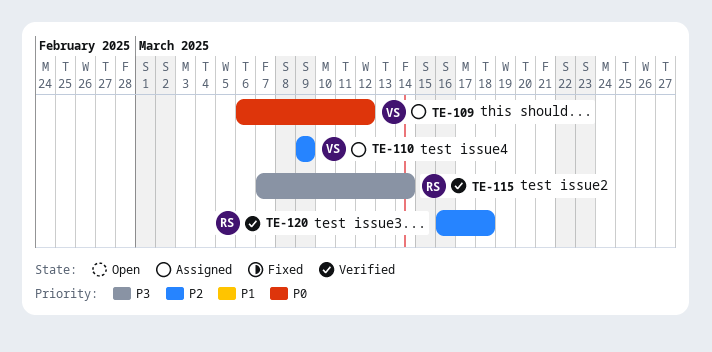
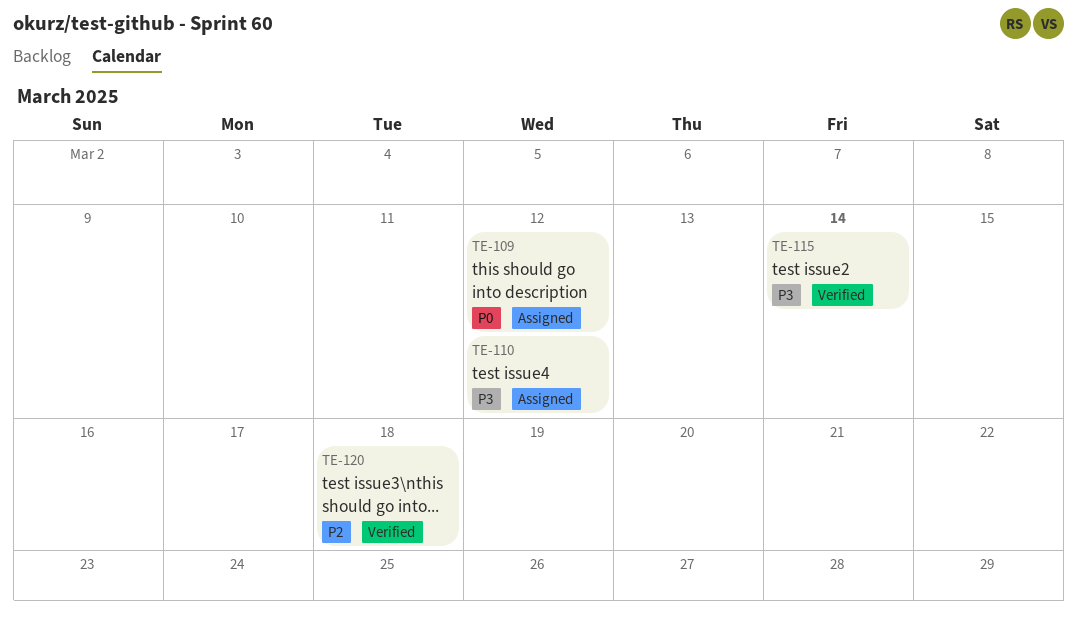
TE-110, priority: P2 -> P3
TE-110, due: Mar 9 -> Mar 12

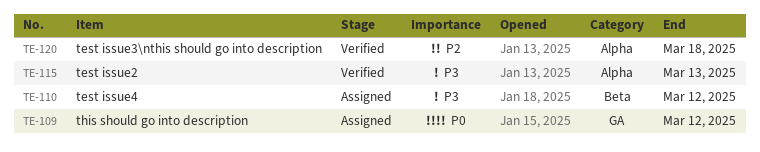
TE-115, due: Mar 14 -> Mar 13

